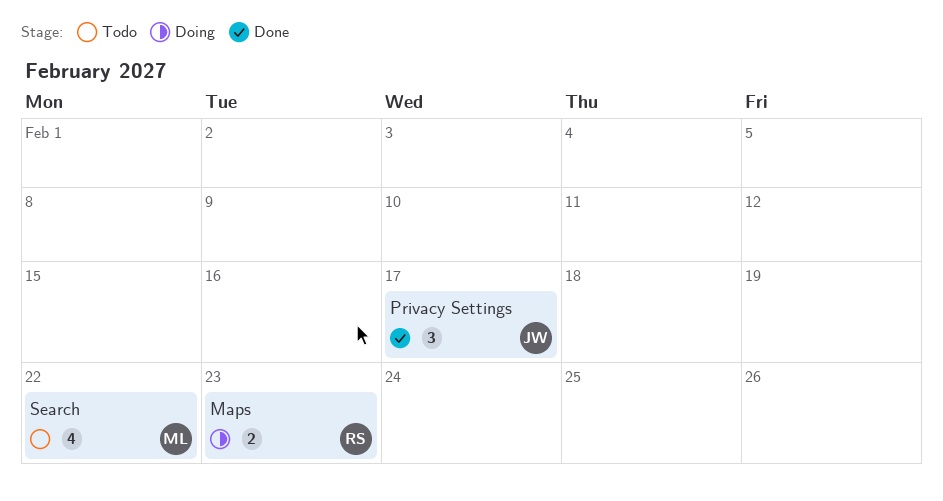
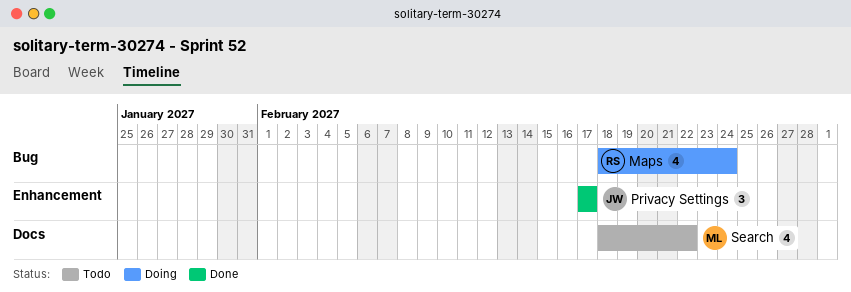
Maps, estimate: 2 -> 4
Maps, due: Feb 23 -> Feb 24

